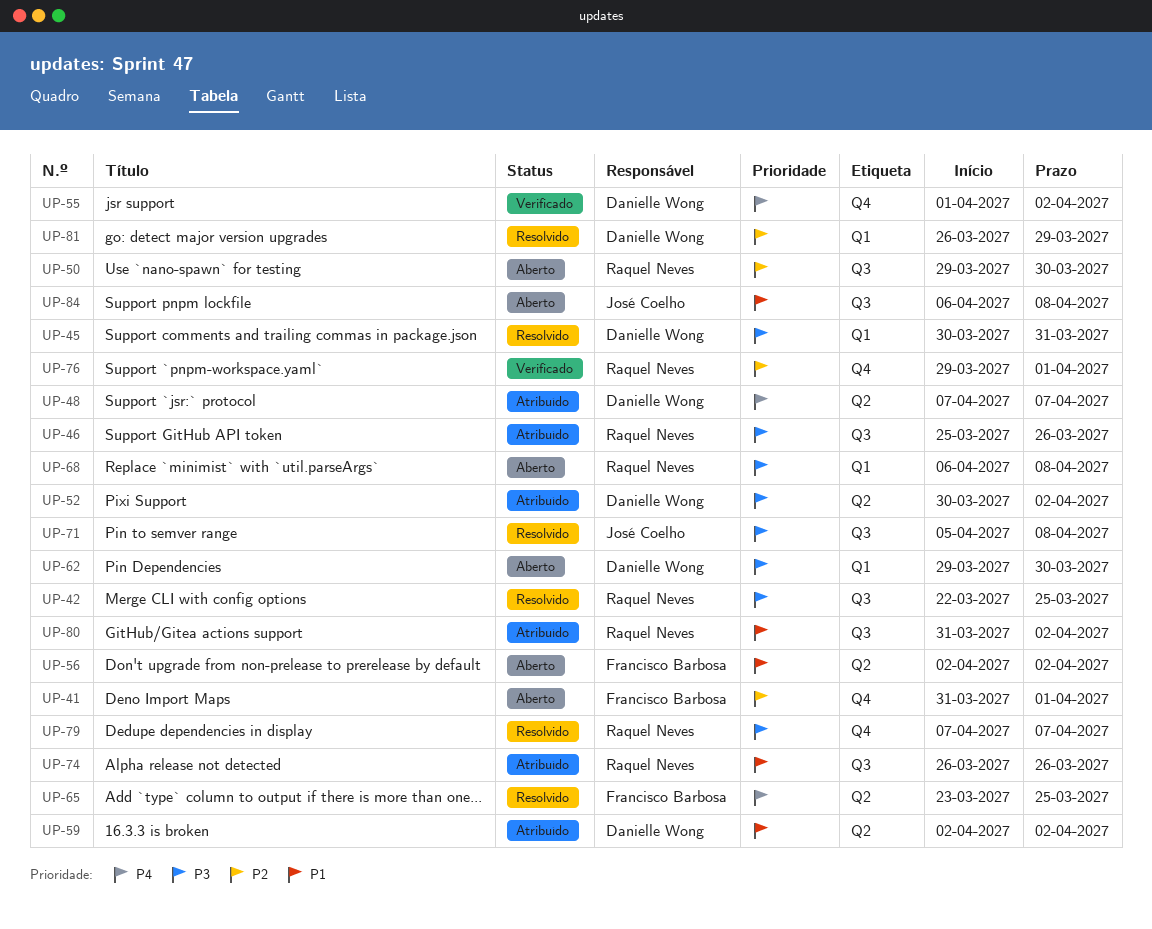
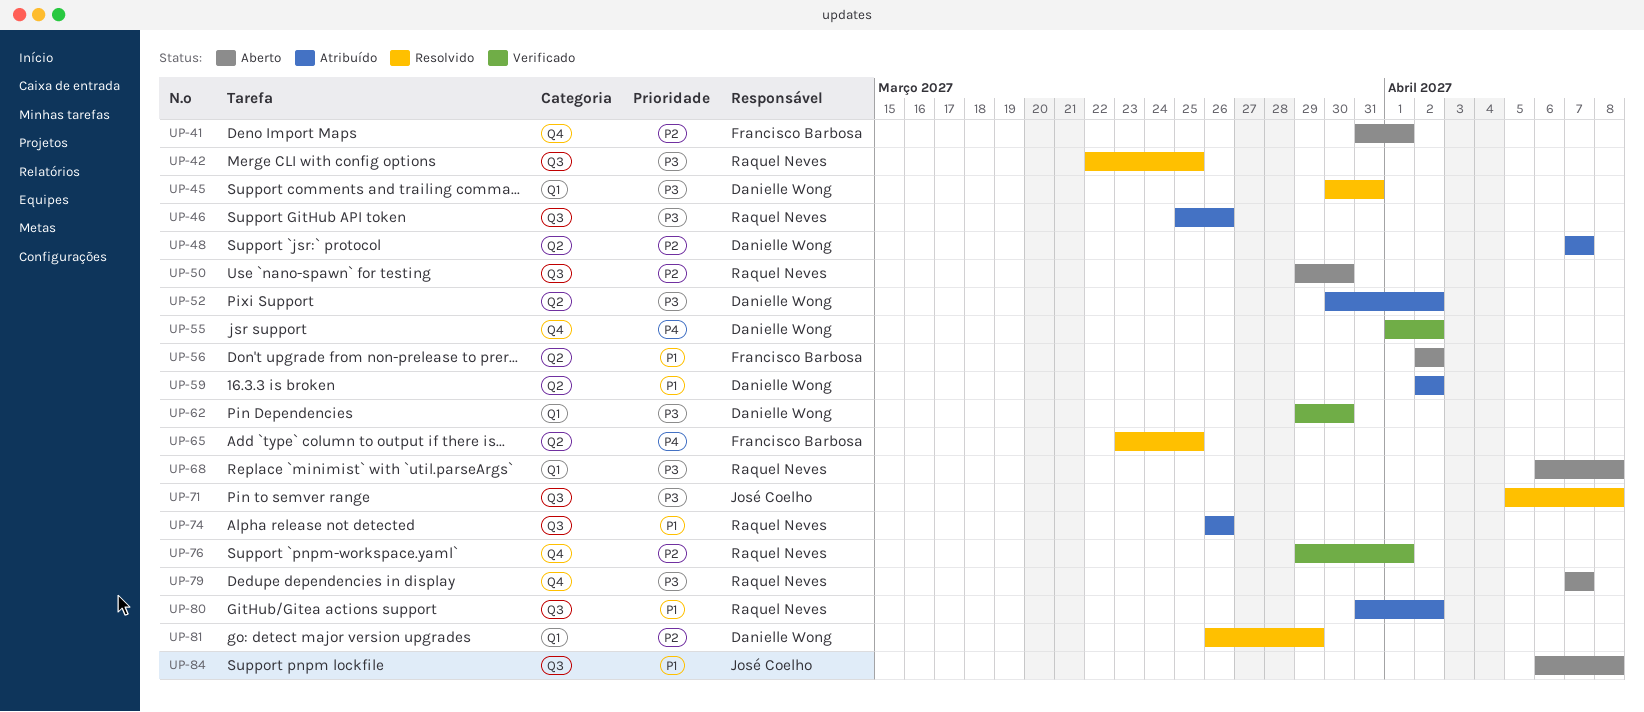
UP-48, priority: P4 -> P2
UP-62, status: Aberto -> Verificado
UP-79, status: Resolvido -> Aberto

